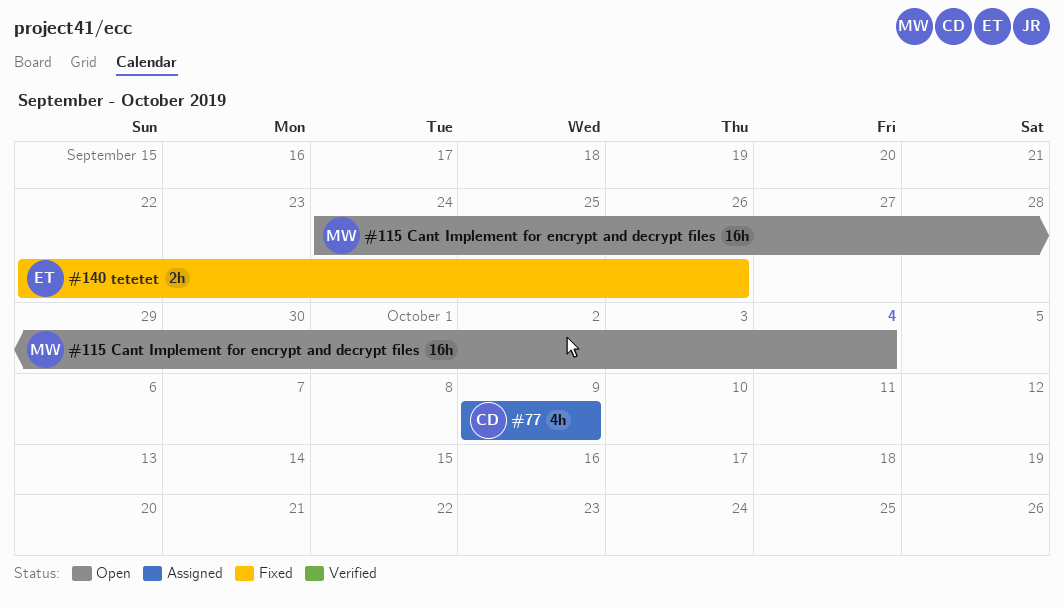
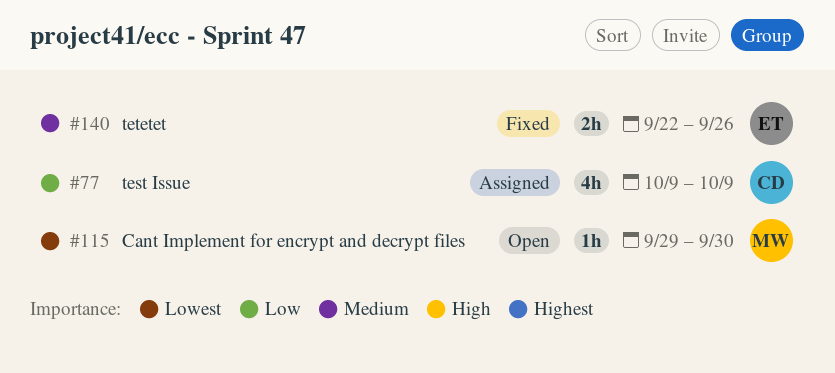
#115, estimate: 16h -> 1h
#115, start: Sep 24 -> Sep 29
#115, due: Oct 4 -> Sep 30

